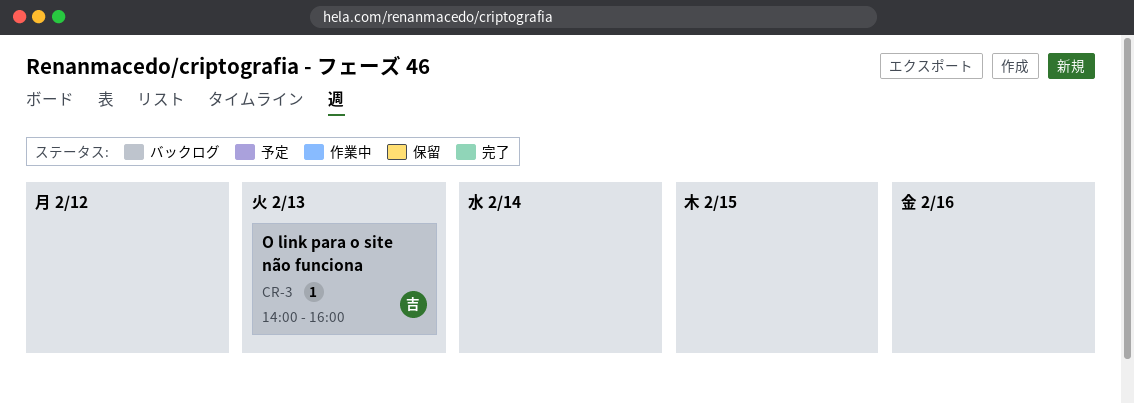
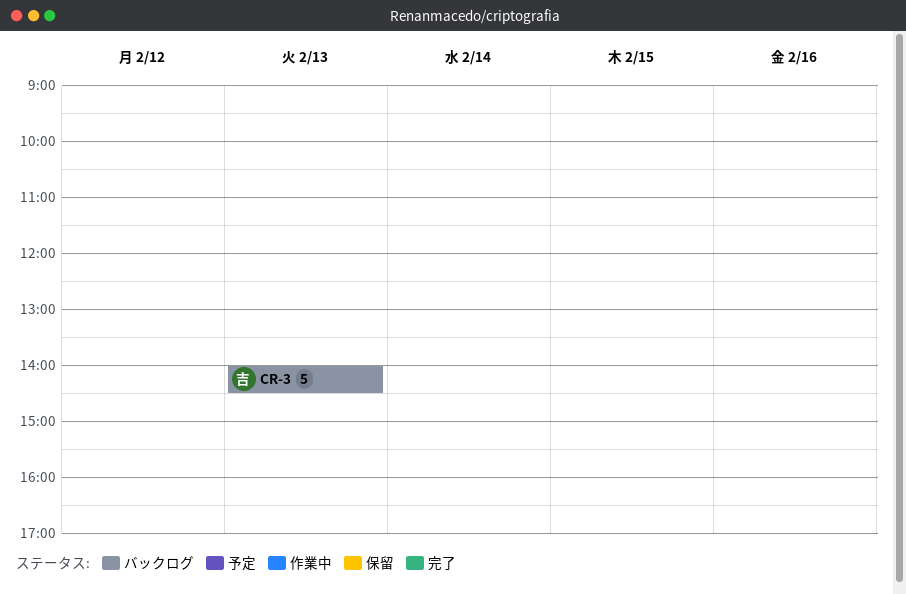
CR-3, estimate: 1 -> 5
CR-3, ends: 16:00 -> 14:30

